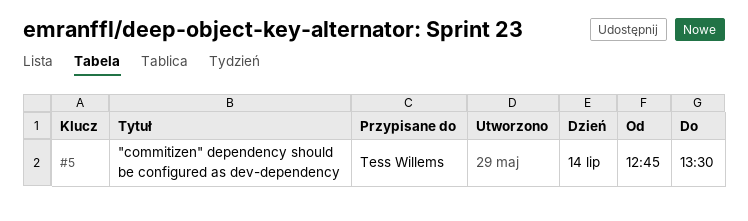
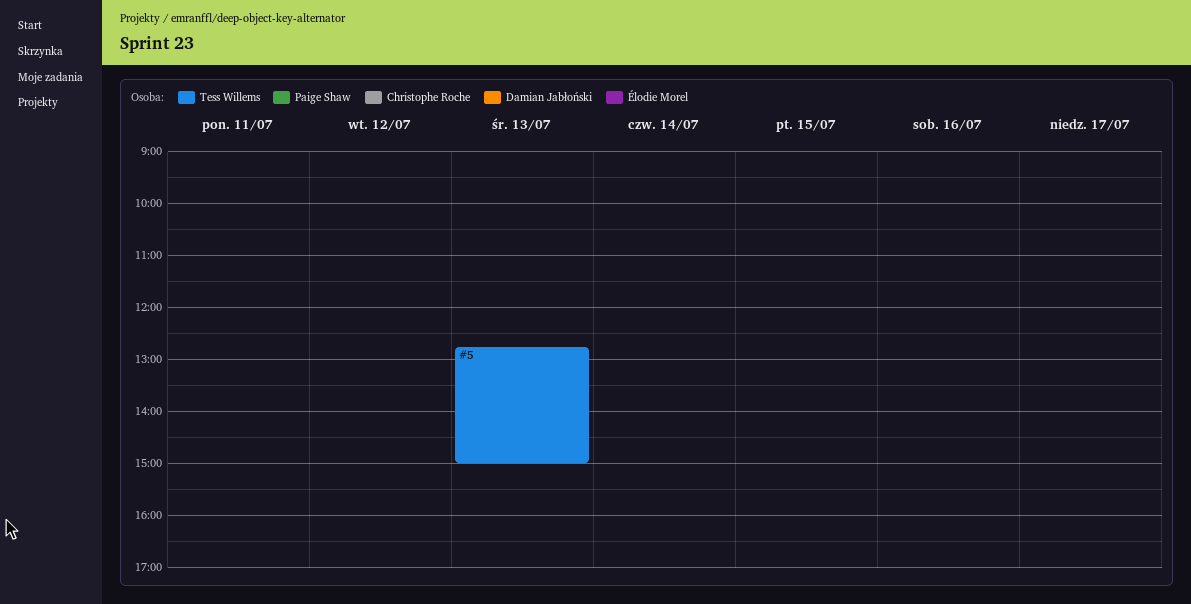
#5, day: Jul 14 -> Jul 13
#5, ends: 13:30 -> 15:00

